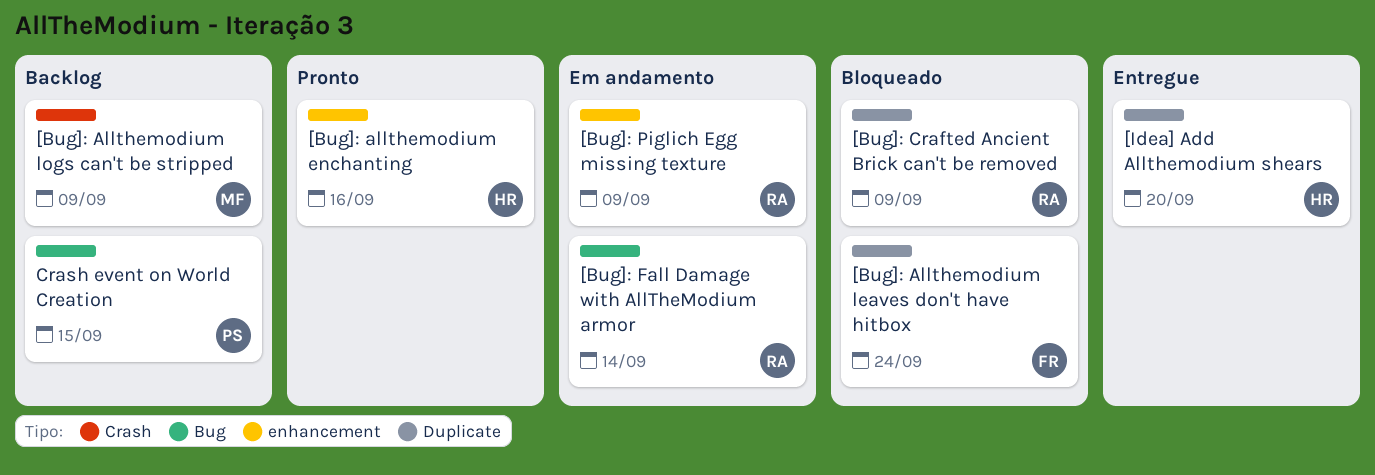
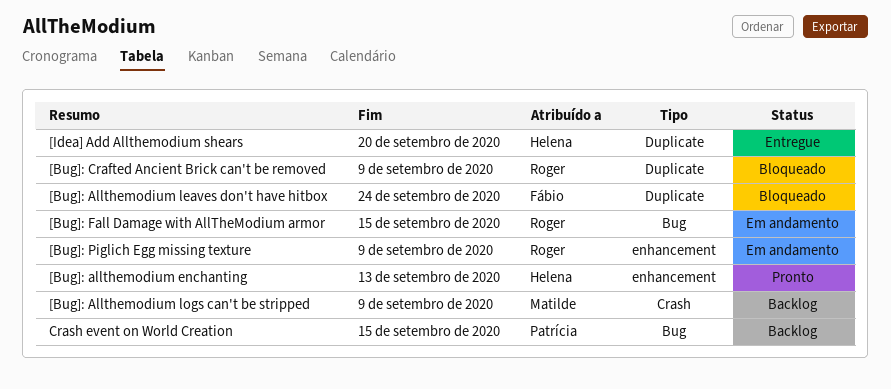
[Bug]: allthemodium enchanting, due: Sep 16 -> Sep 13
[Bug]: Fall Damage with AllTheModium armor, due: Sep 14 -> Sep 15

